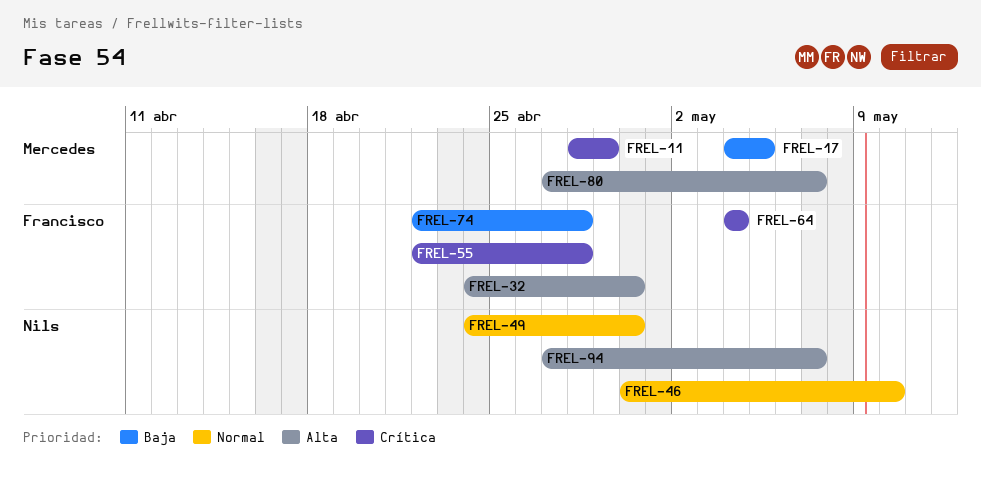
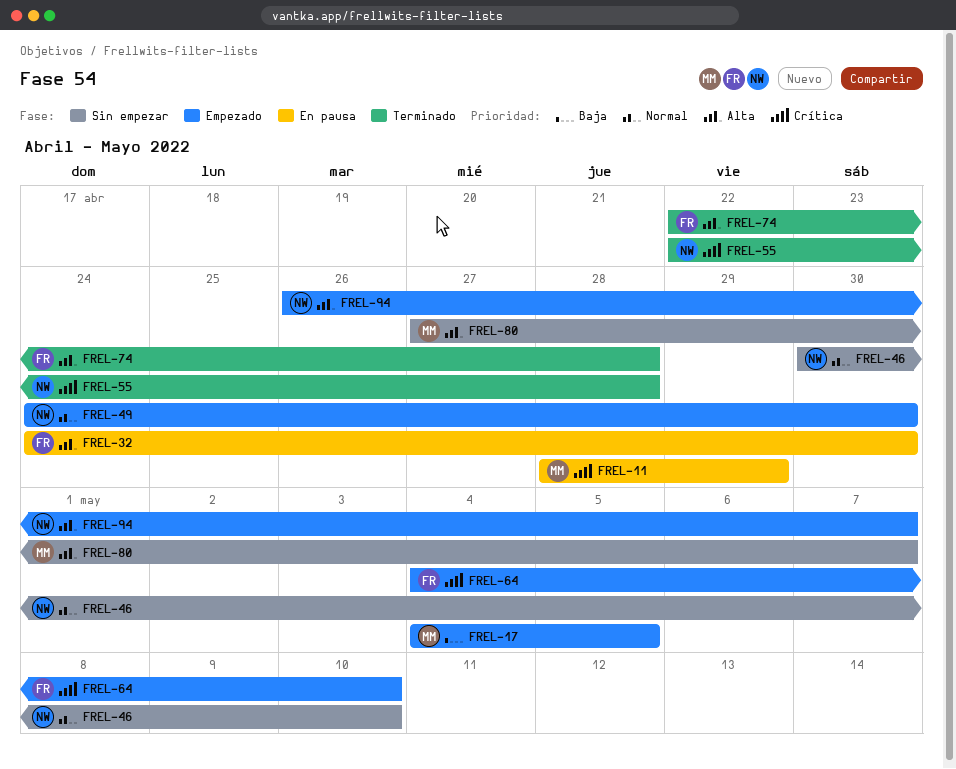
FREL-55, owner: Francisco -> Nils
FREL-64, due: May 4 -> May 10
FREL-74, priority: Baja -> Alta
FREL-94, start: Apr 27 -> Apr 26

